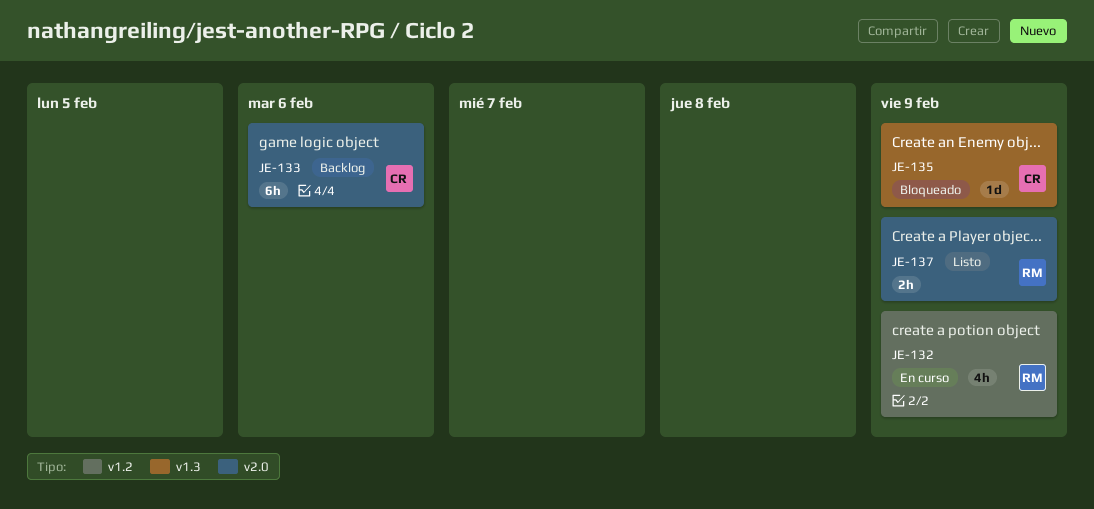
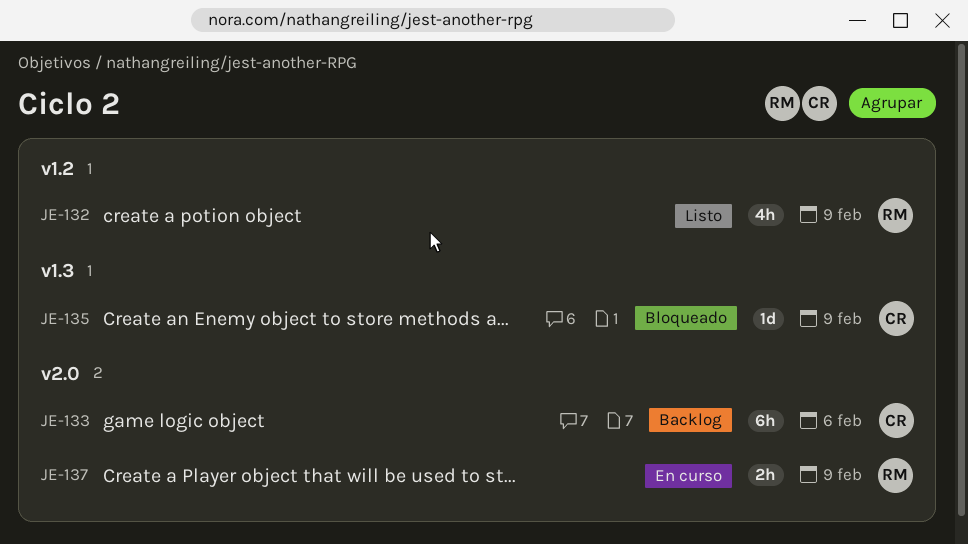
JE-132, status: En curso -> Listo
JE-137, status: Listo -> En curso

